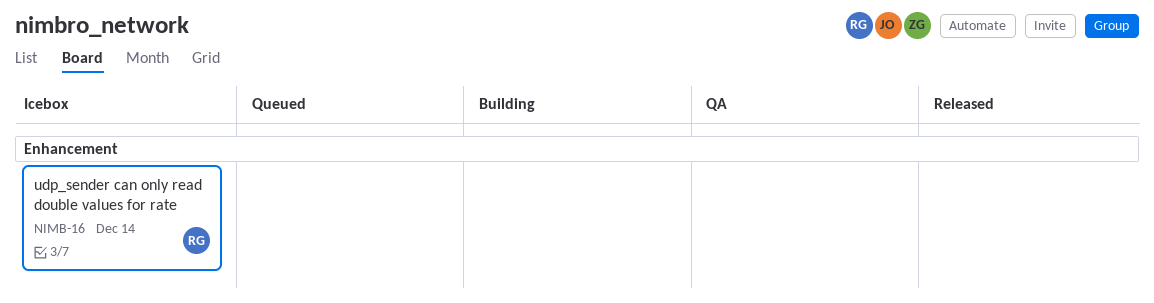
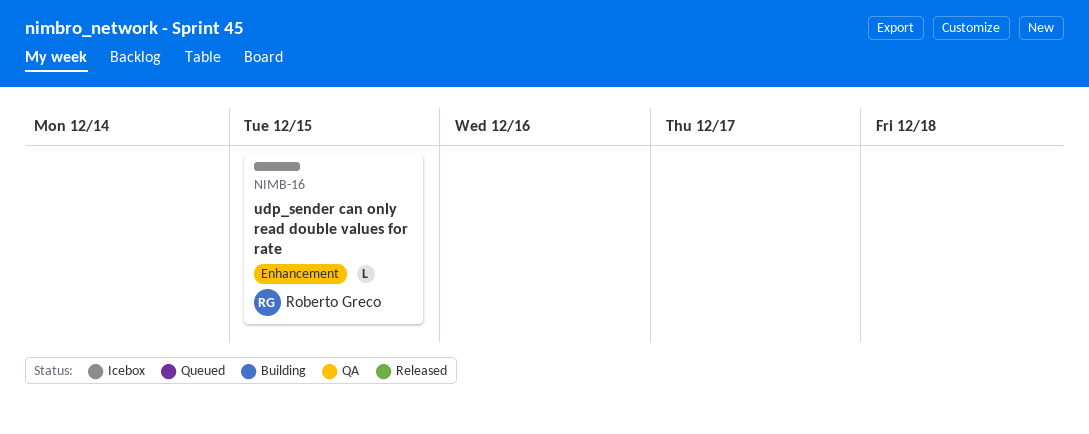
NIMB-16, due: Dec 14 -> Dec 15

